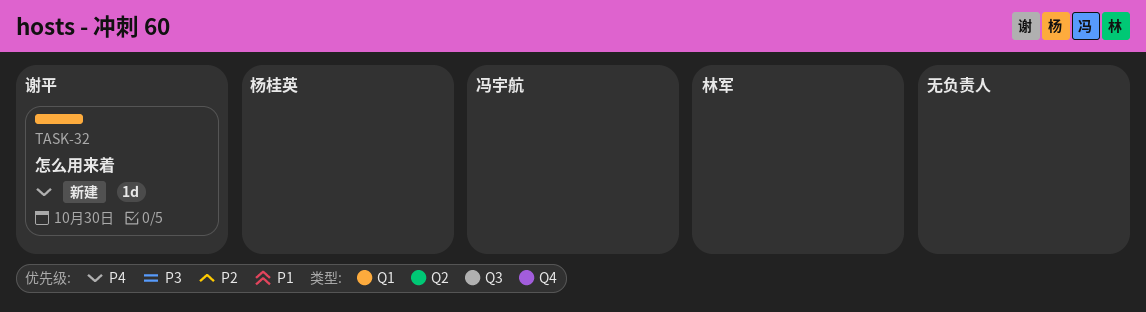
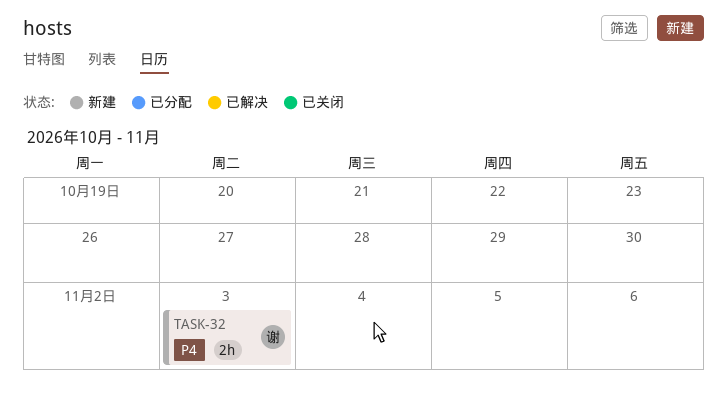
TASK-32, estimate: 1d -> 2h
TASK-32, due: Oct 30 -> Nov 3

